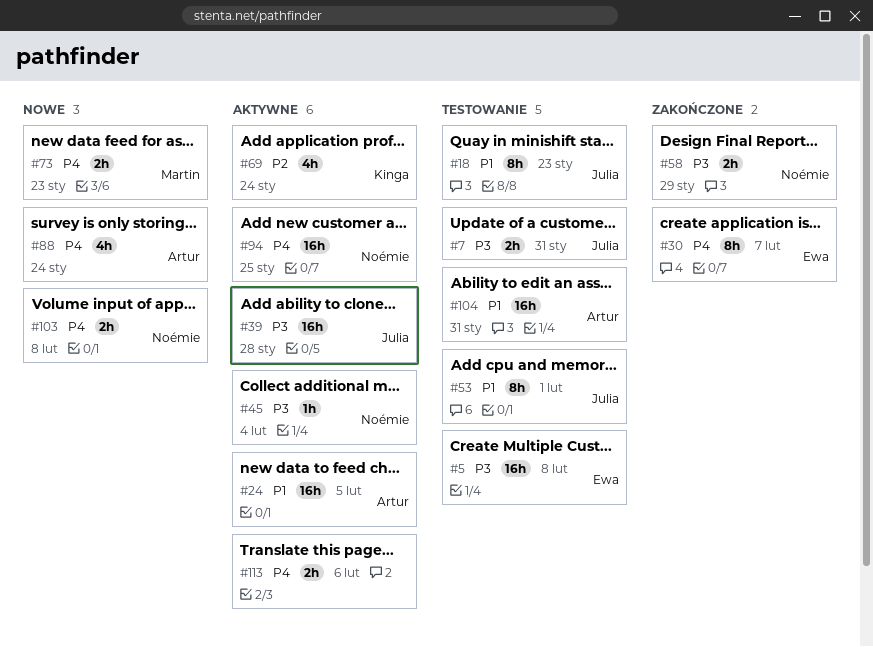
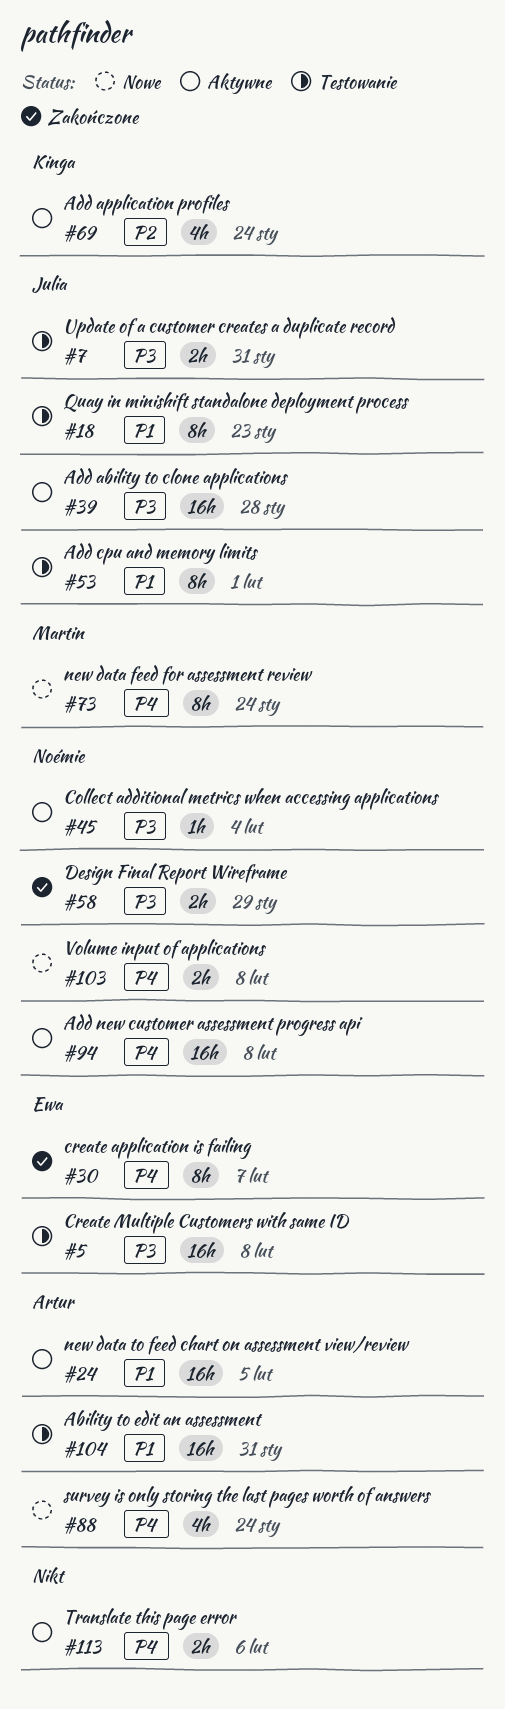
#73, estimate: 2h -> 8h
#73, due: Jan 23 -> Jan 24
#94, due: Jan 25 -> Feb 8

